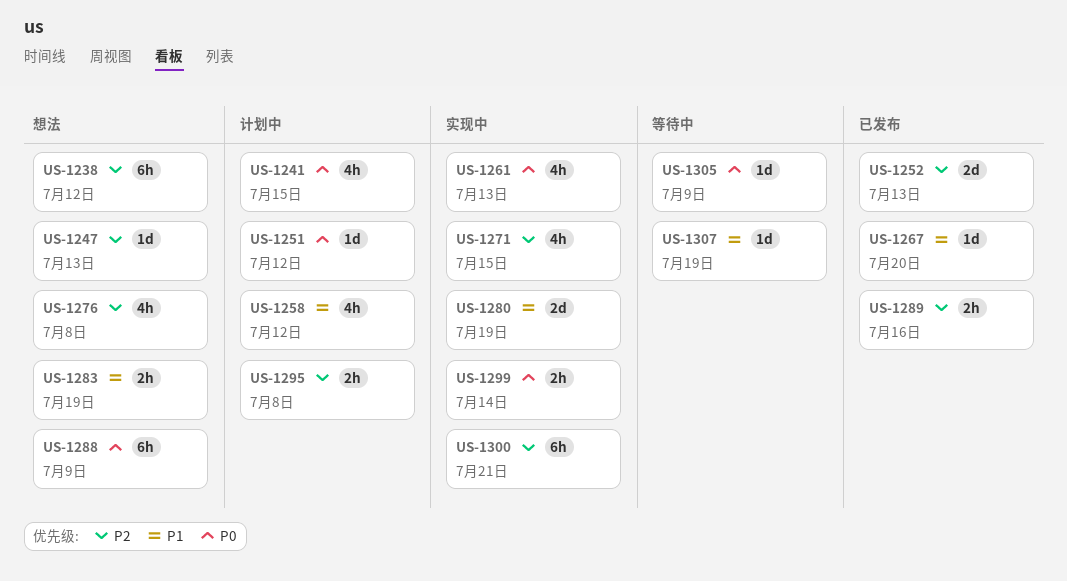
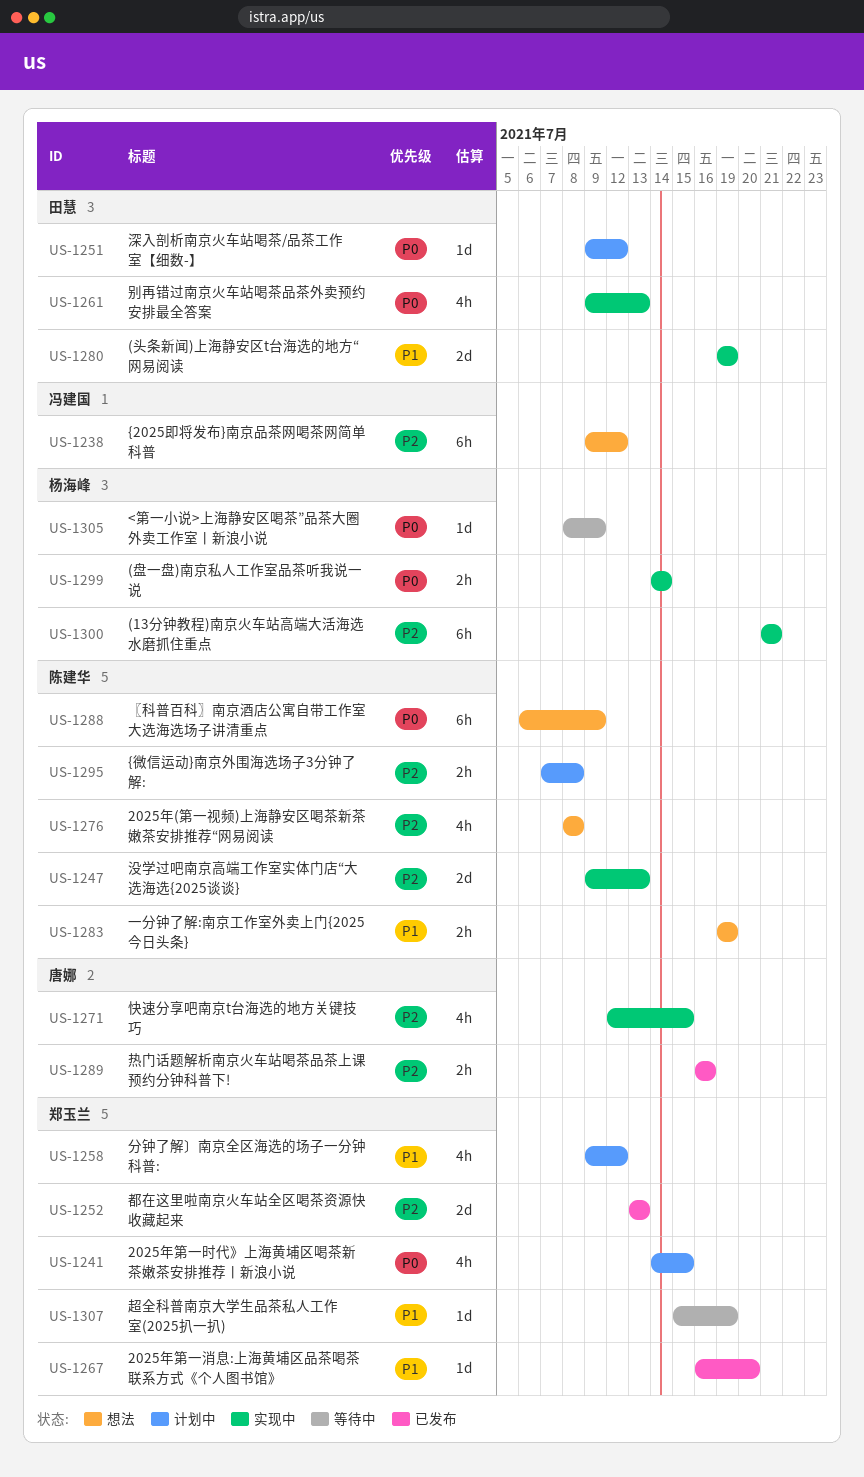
US-1247, status: 想法 -> 实现中
US-1247, estimate: 1d -> 2d

